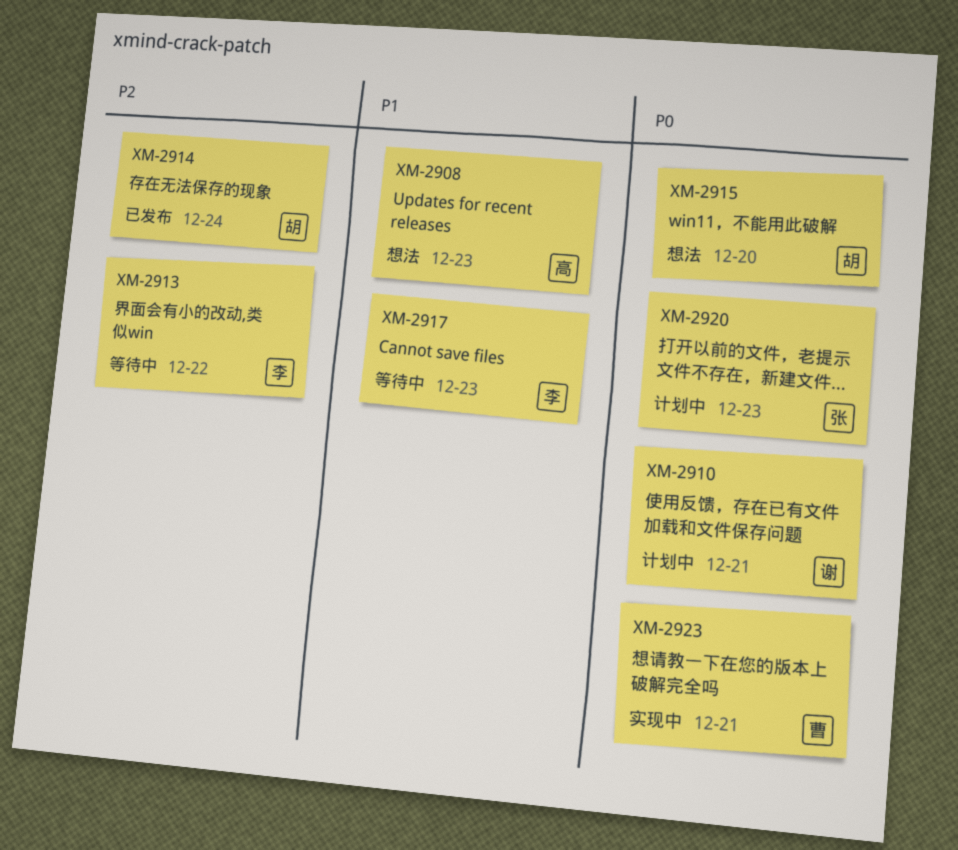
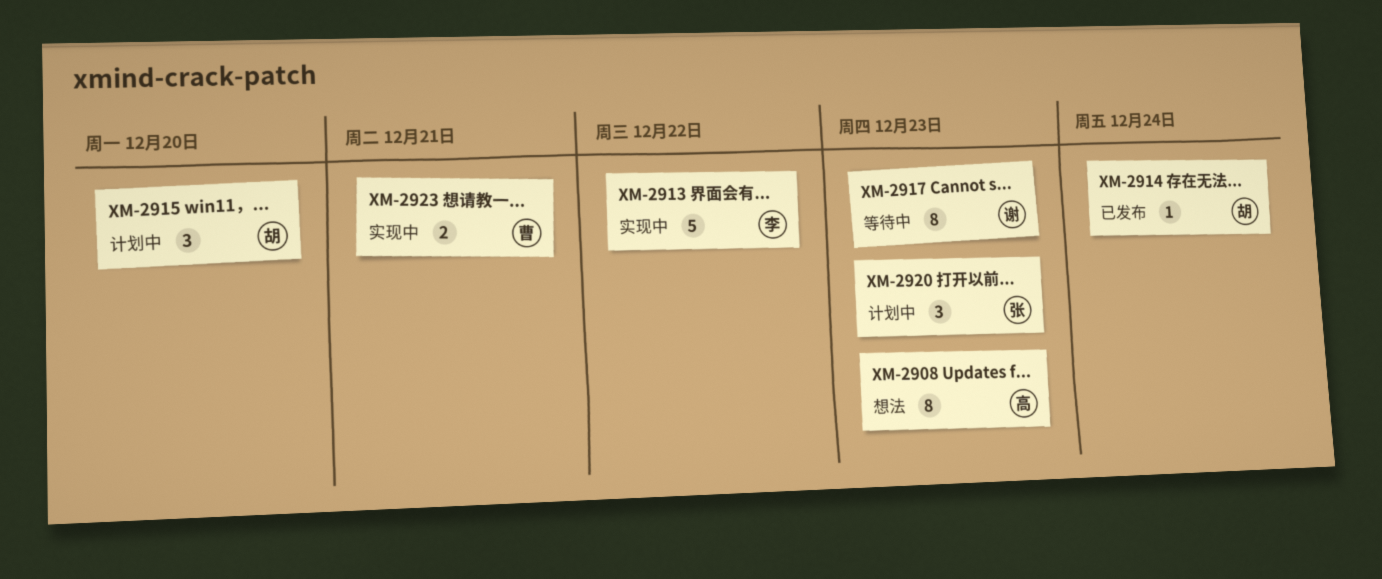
XM-2910: present -> none
XM-2913, status: 等待中 -> 实现中
XM-2915, status: 想法 -> 计划中
XM-2917, owner: 李 -> 谢

